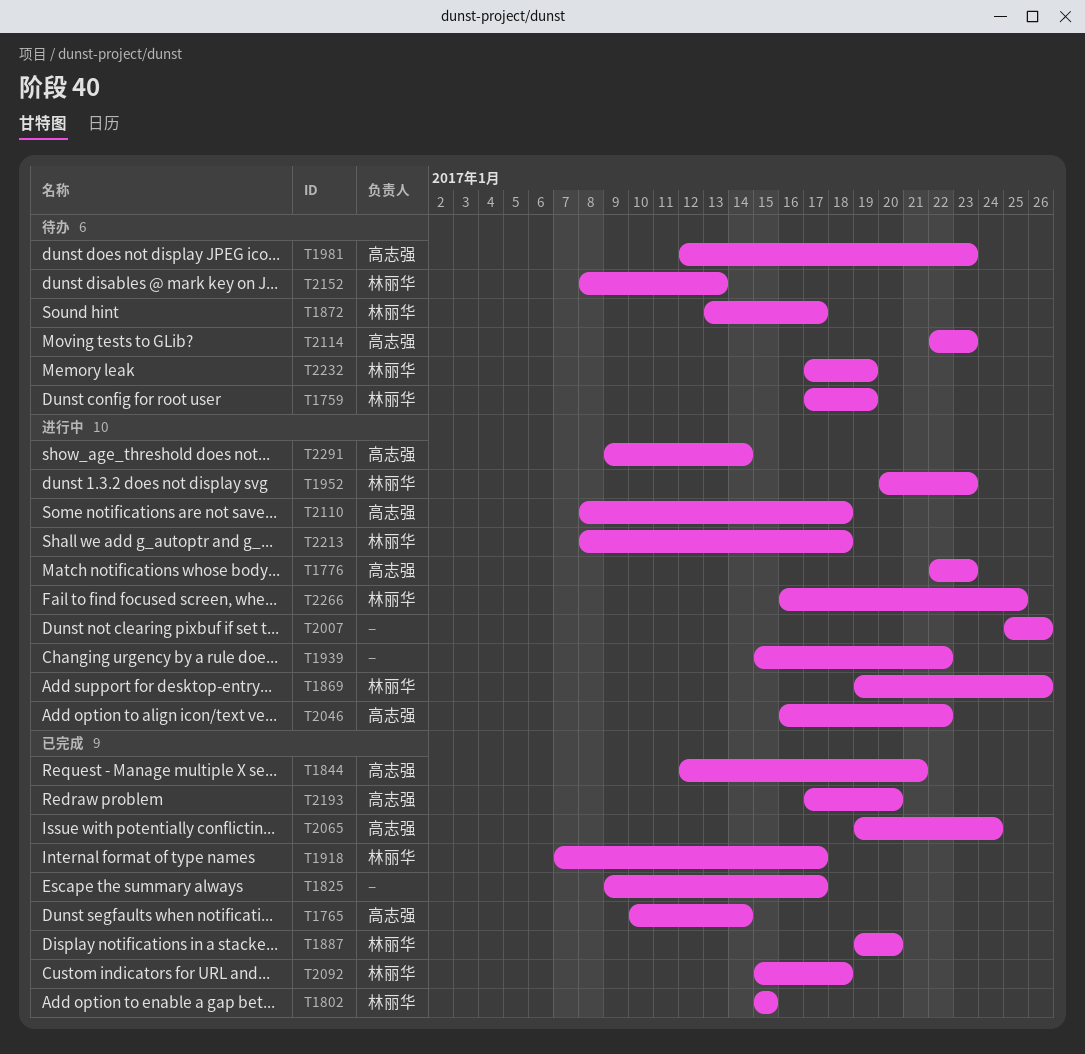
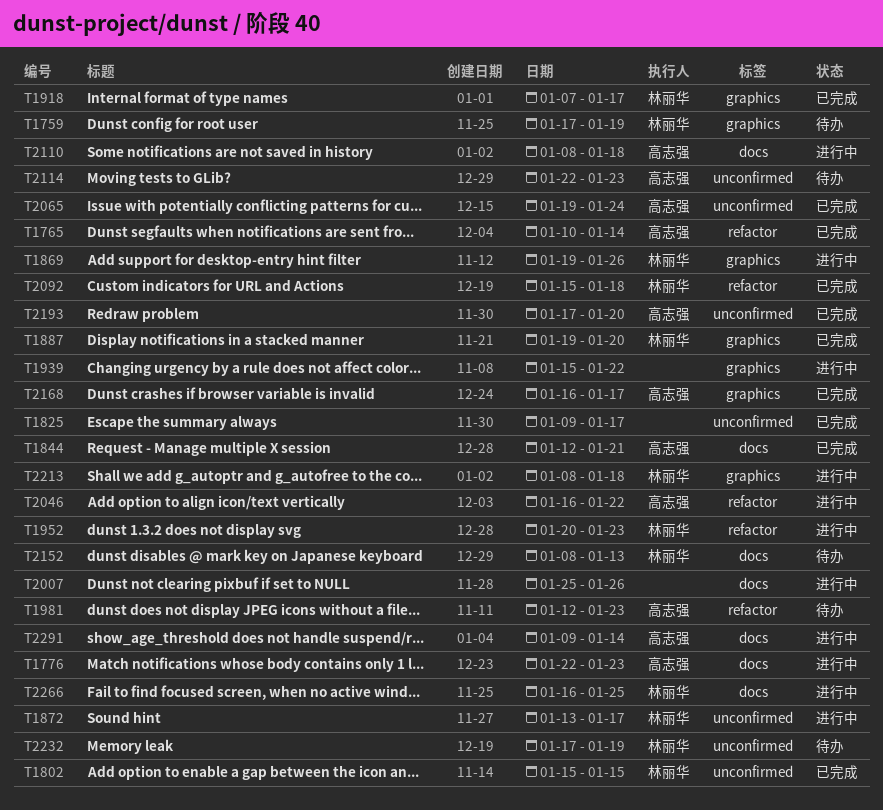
T1872, status: 待办 -> 进行中
T2168: none -> present

